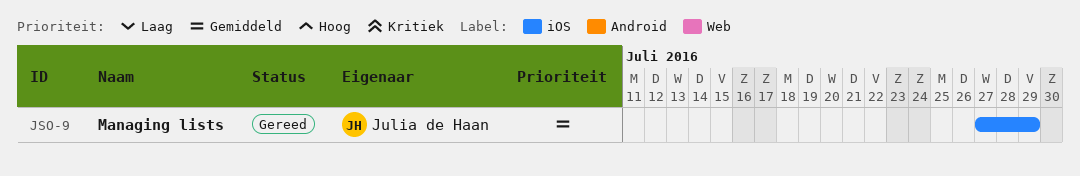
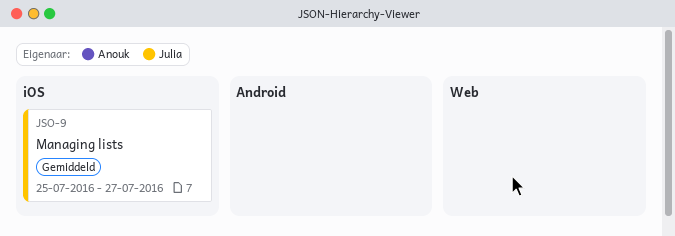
JSO-9, start: Jul 27 -> Jul 25
JSO-9, due: Jul 29 -> Jul 27

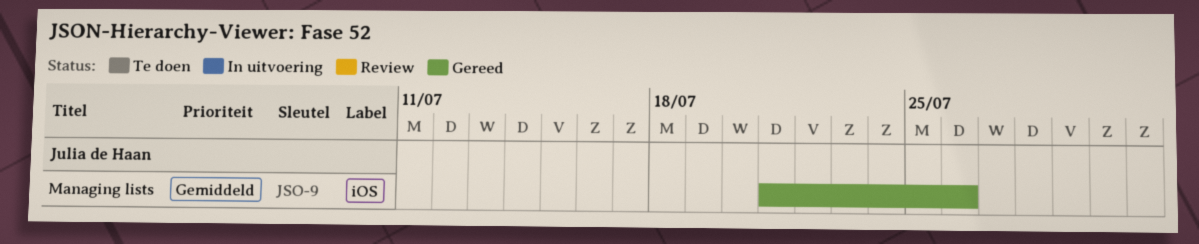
JSO-9, start: Jul 25 -> Jul 21
JSO-9, due: Jul 27 -> Jul 26

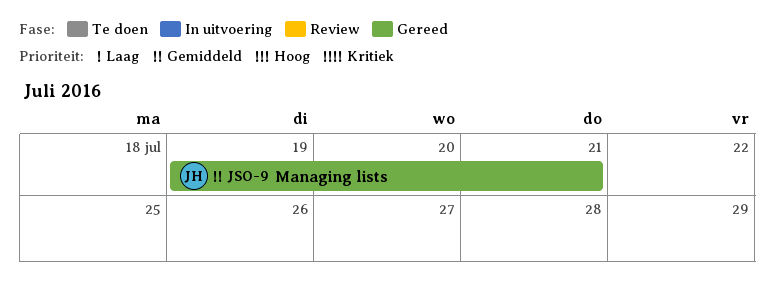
JSO-9, start: Jul 21 -> Jul 19
JSO-9, due: Jul 26 -> Jul 21

